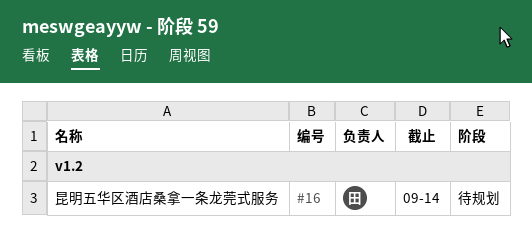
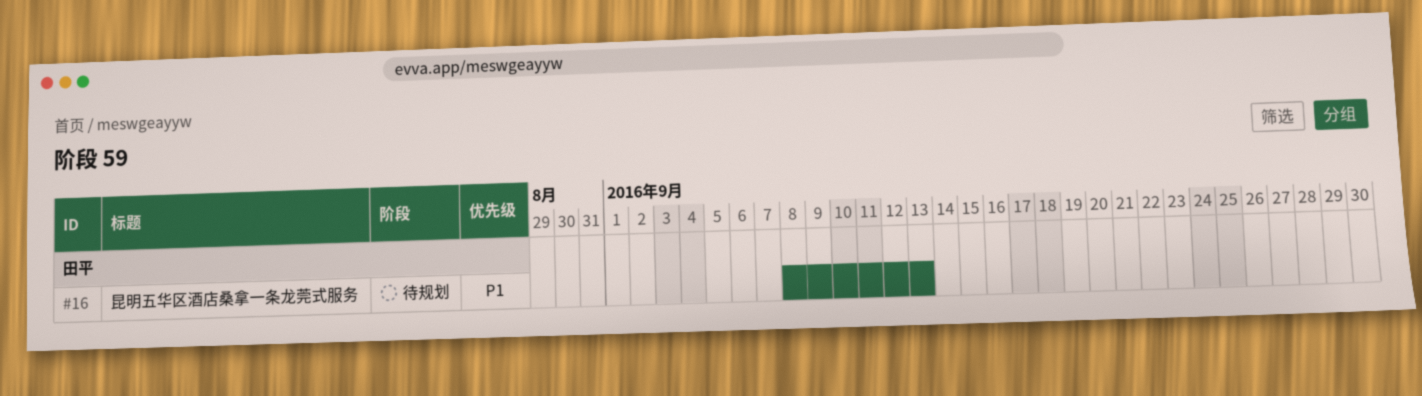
#16, due: Sep 14 -> Sep 13

